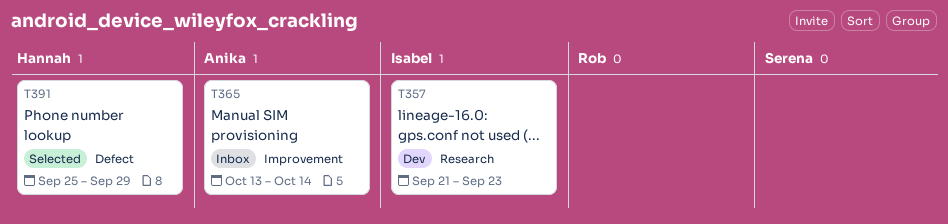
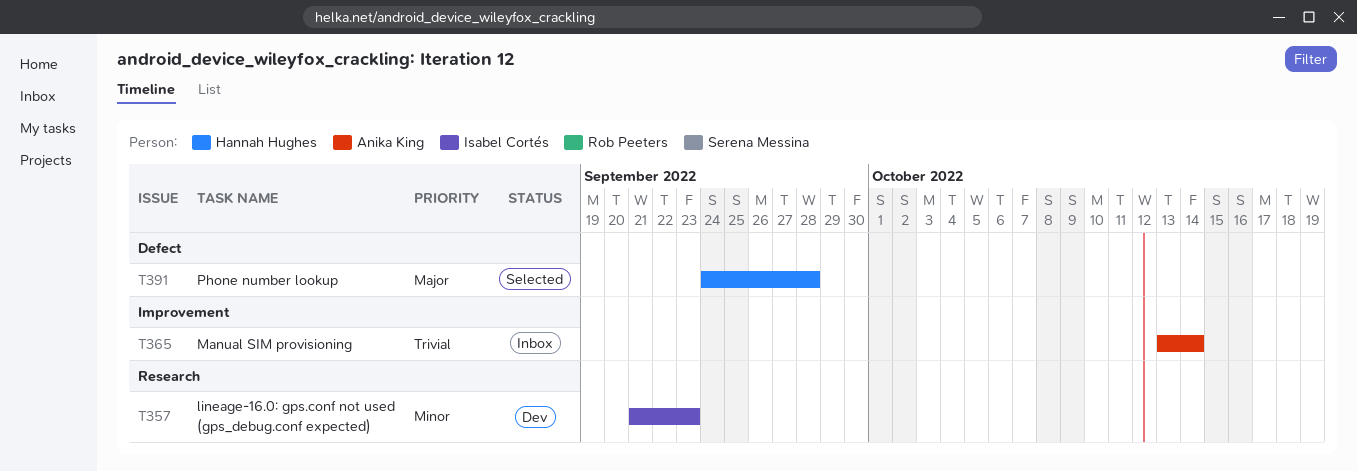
T391, start: Sep 25 -> Sep 24
T391, due: Sep 29 -> Sep 28

